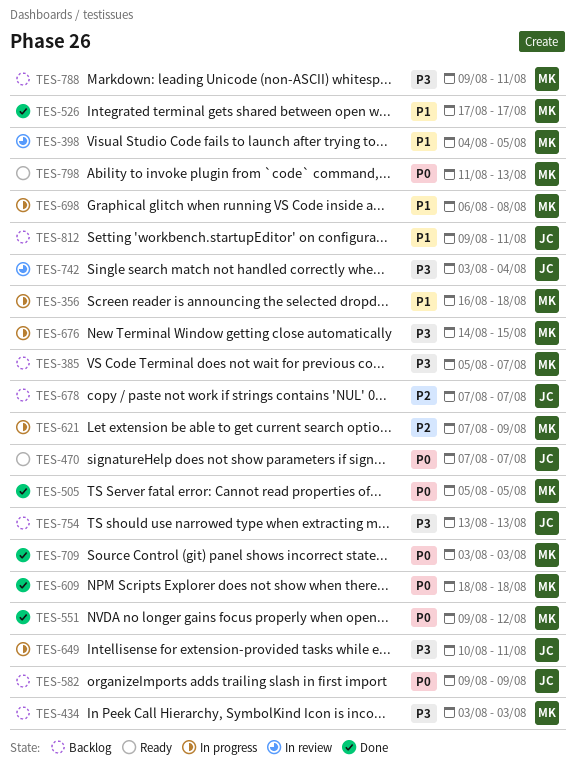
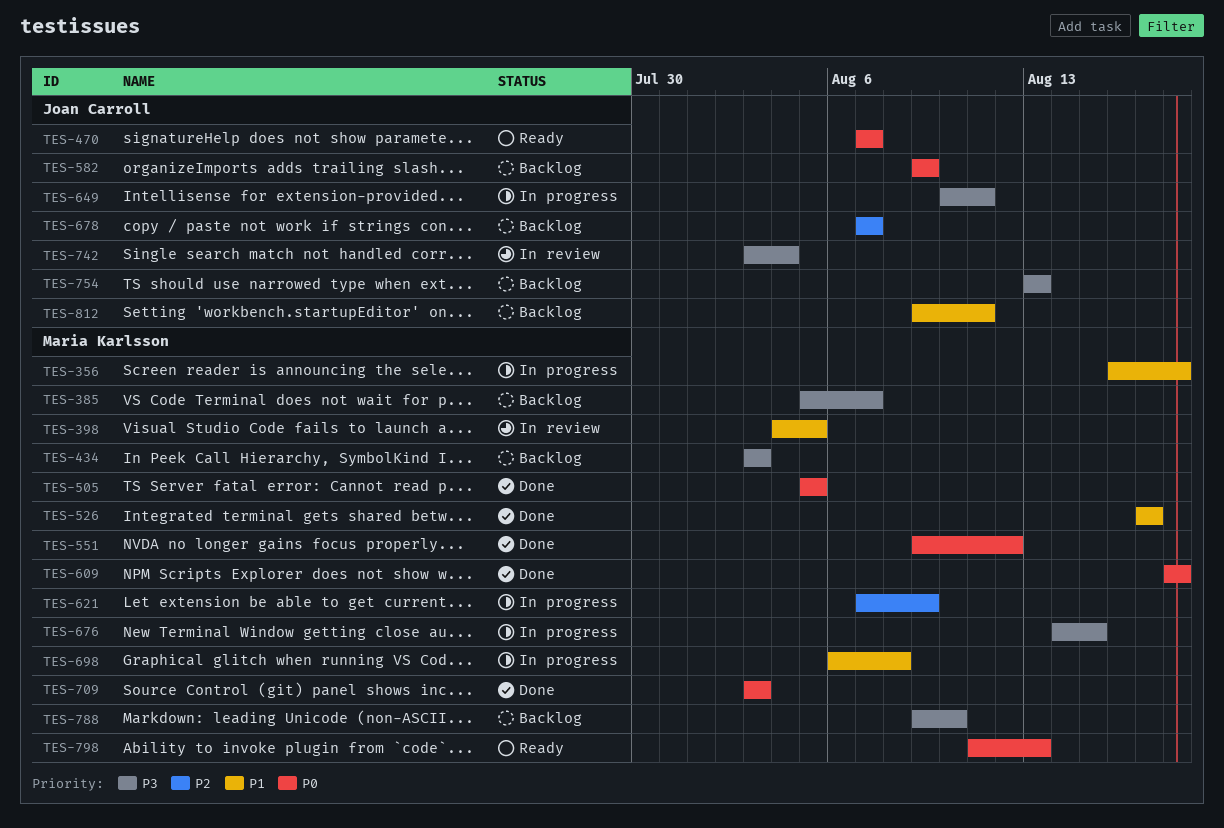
TES-788, due: Aug 11 -> Aug 10

